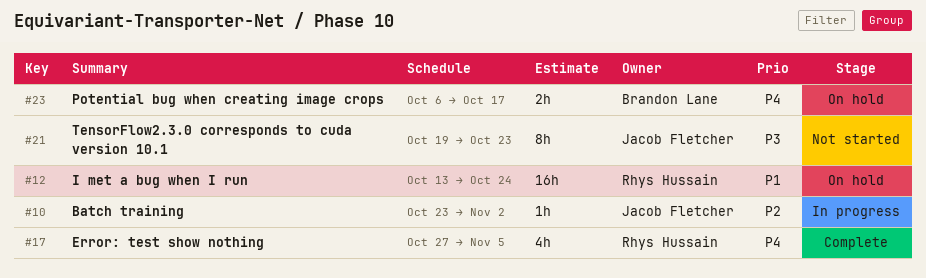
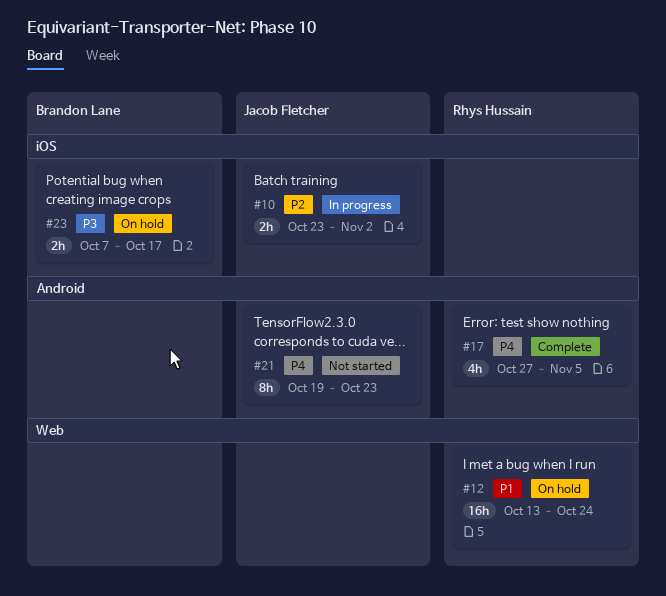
#10, estimate: 1h -> 2h
#21, priority: P3 -> P4
#23, priority: P4 -> P3
#23, start: Oct 6 -> Oct 7

